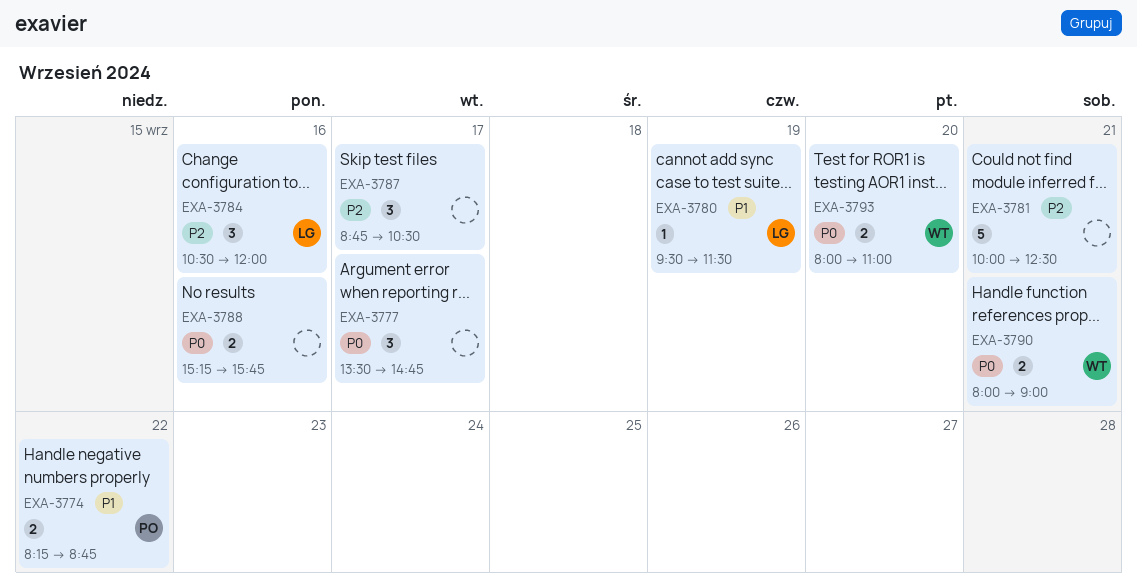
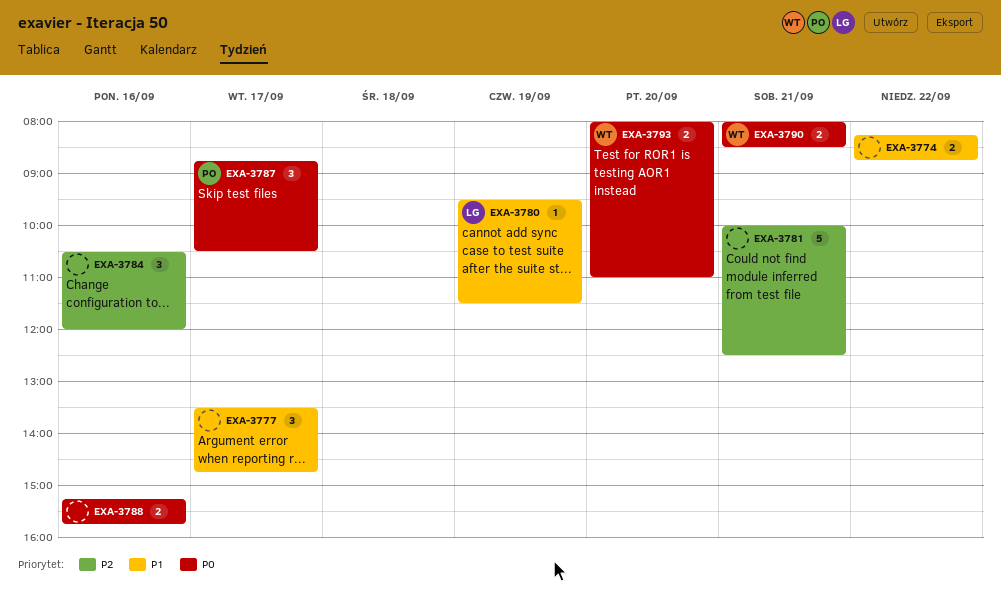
EXA-3774, owner: PO -> none
EXA-3777, priority: P0 -> P1
EXA-3784, owner: LG -> none
EXA-3787, owner: none -> PO
EXA-3787, priority: P2 -> P0
EXA-3790, ends: 09:00 -> 08:30

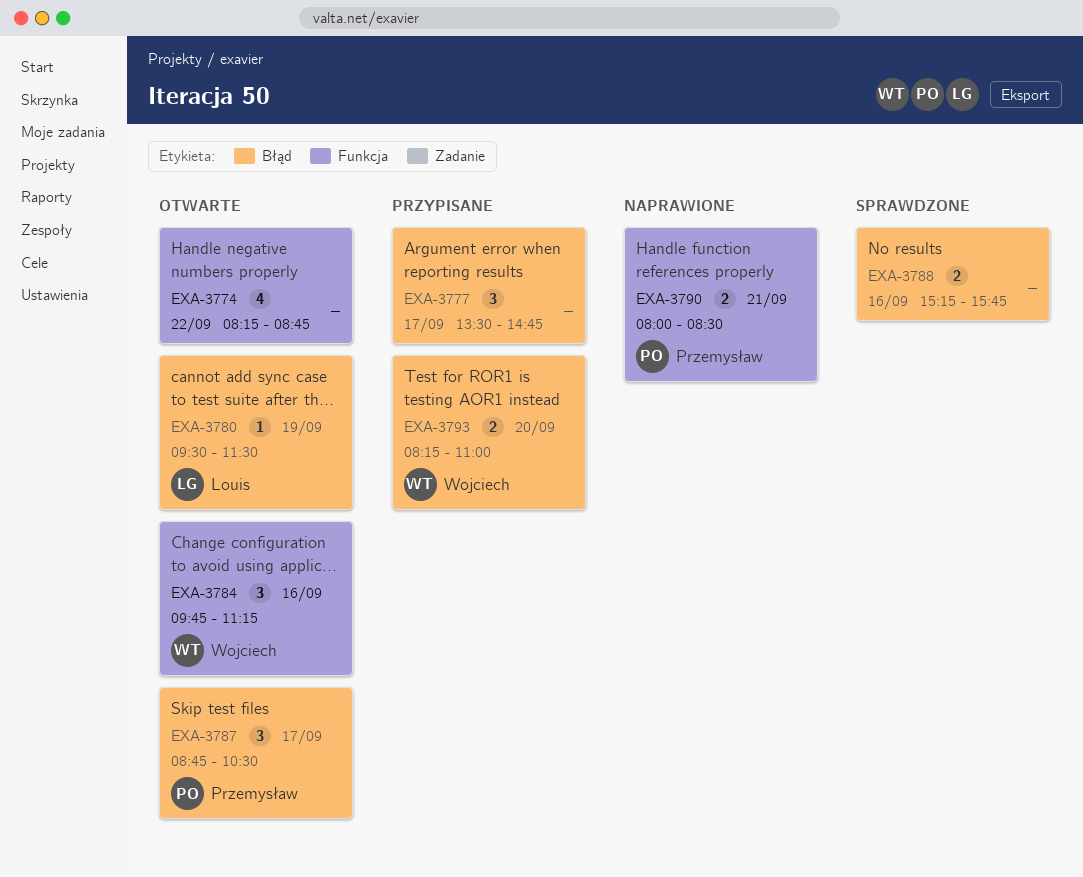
EXA-3774, estimate: 2 -> 4
EXA-3781: present -> none
EXA-3784, owner: none -> Wojciech
EXA-3784, begins: 10:30 -> 09:45
EXA-3784, ends: 12:00 -> 11:15
EXA-3790, owner: Wojciech -> Przemysław
EXA-3793, begins: 08:00 -> 08:15

